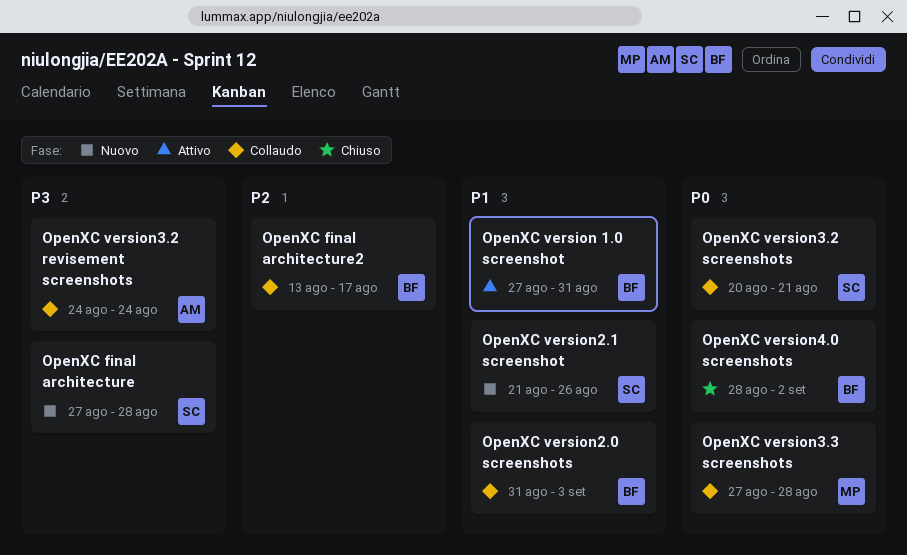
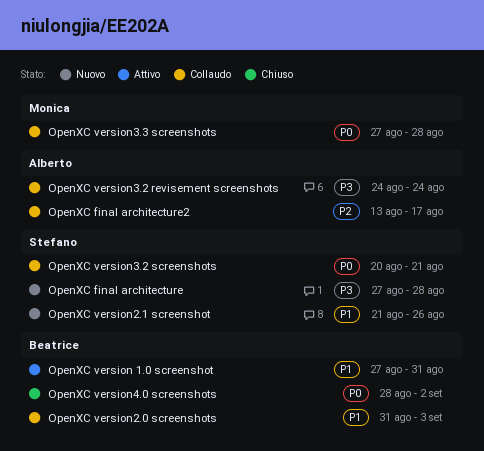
OpenXC final architecture2, owner: Beatrice -> Alberto

